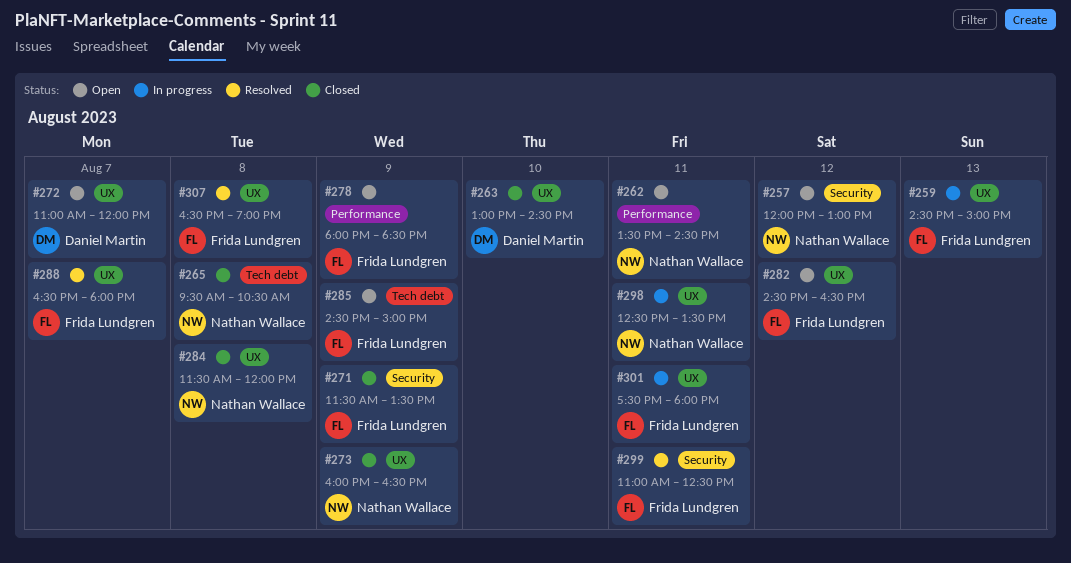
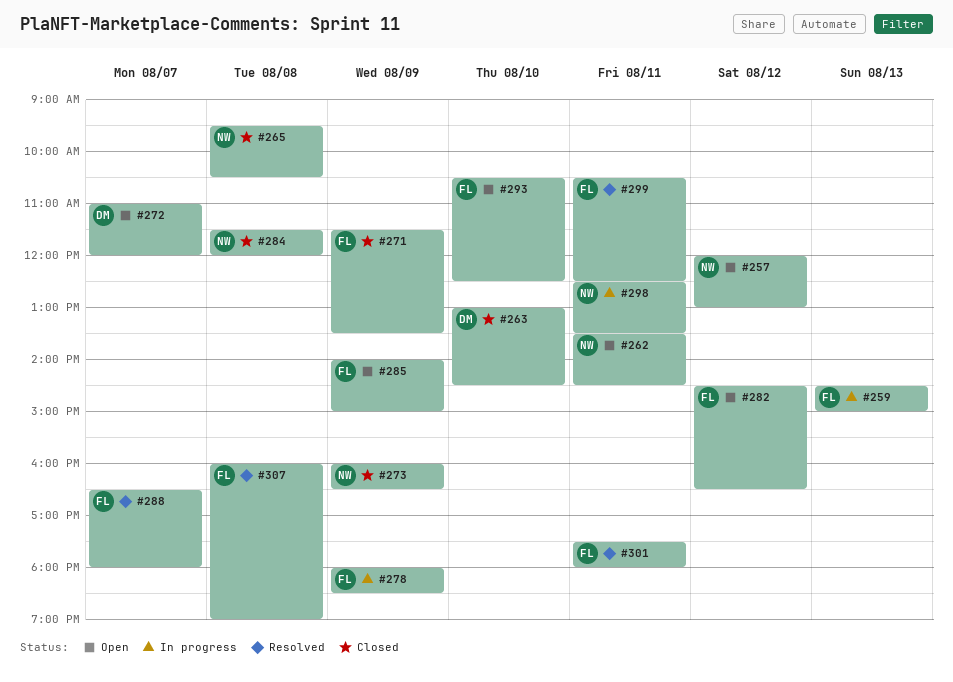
#278, status: Open -> In progress
#285, begins: 14:30 -> 14:00
#293: none -> present
#299, begins: 11:00 -> 10:30
#301, status: In progress -> Resolved
#307, begins: 16:30 -> 16:00

